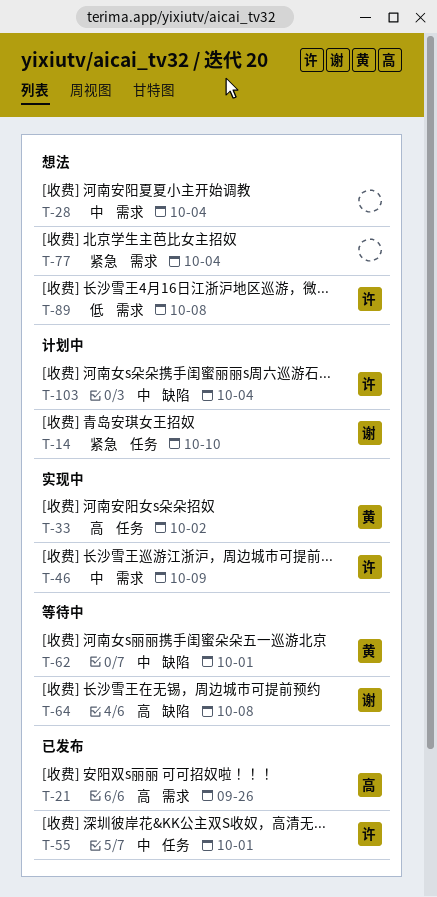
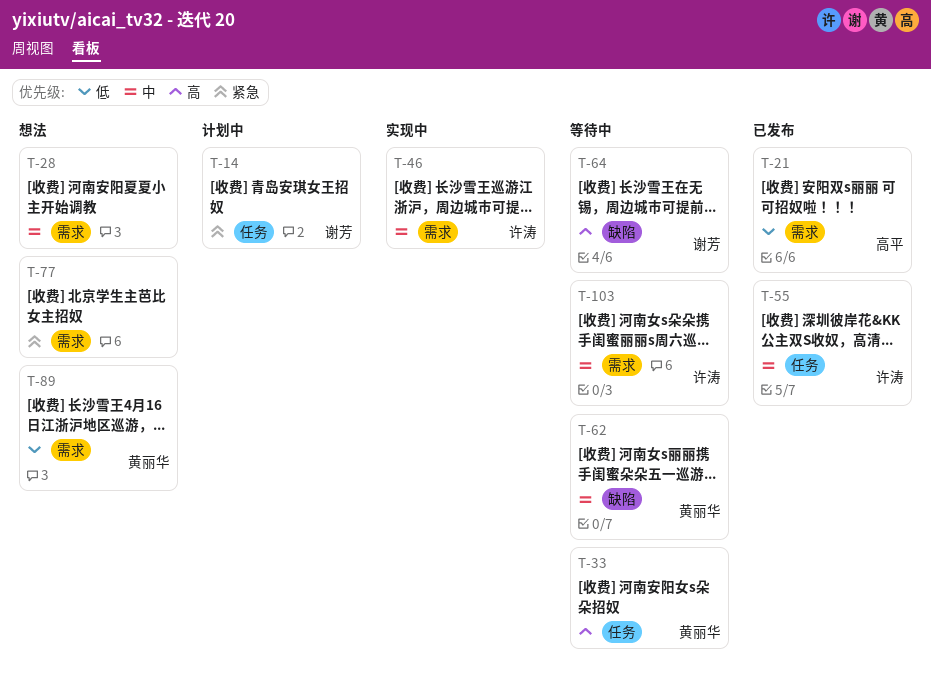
T-21, priority: 高 -> 低
T-33, status: 实现中 -> 等待中
T-89, owner: 许涛 -> 黄丽华
T-103, status: 计划中 -> 等待中
T-103, label: 缺陷 -> 需求

